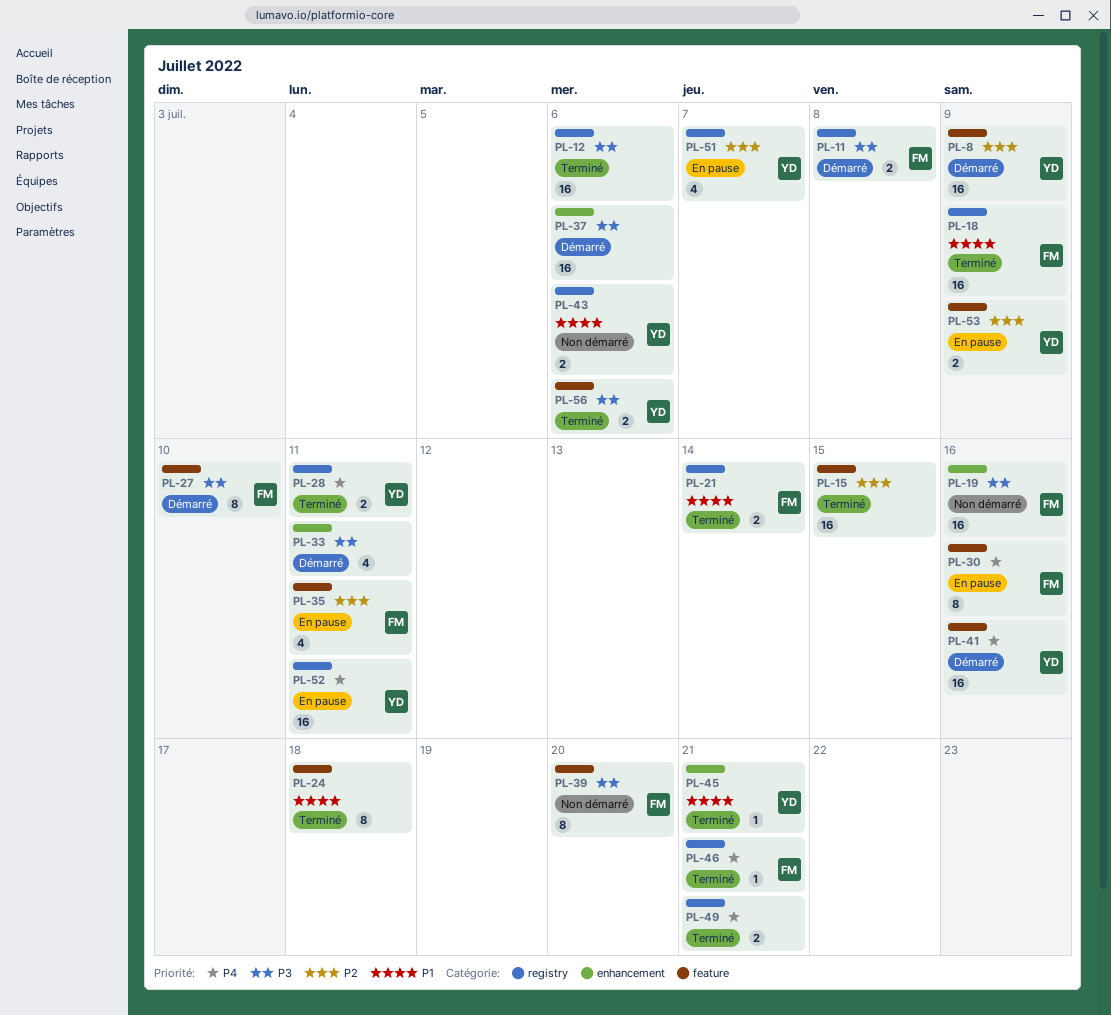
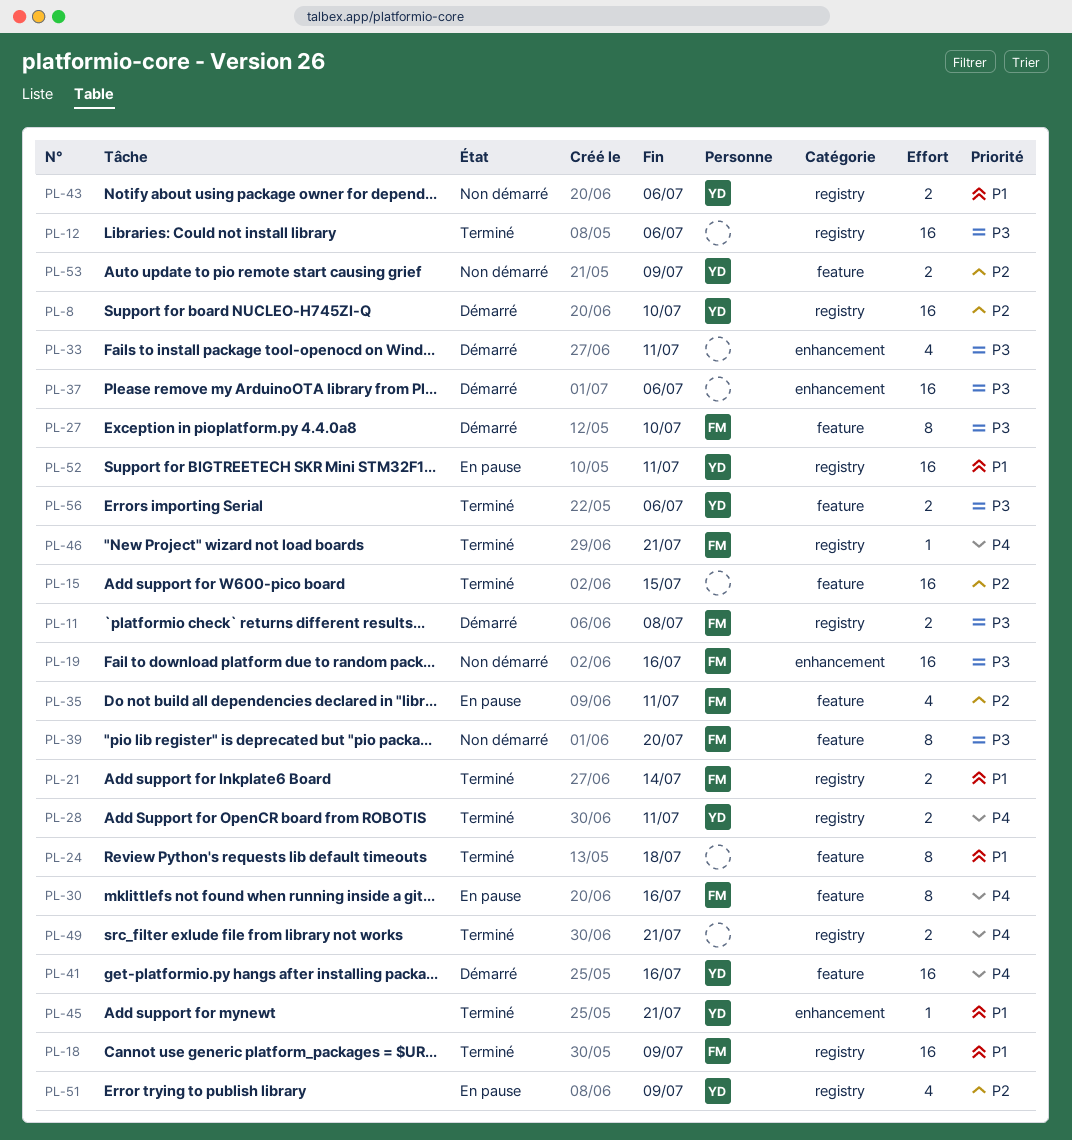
PL-8, label: feature -> registry
PL-8, due: Jul 9 -> Jul 10
PL-51, due: Jul 7 -> Jul 9
PL-52, priority: P4 -> P1
PL-53, status: En pause -> Non démarré

